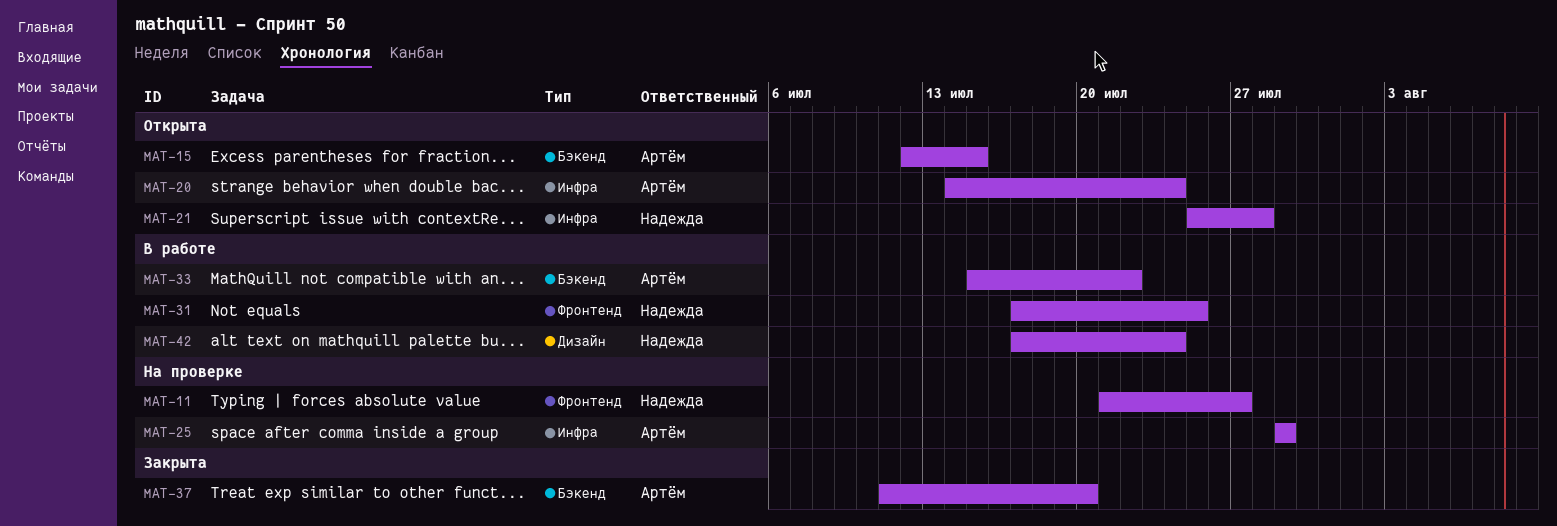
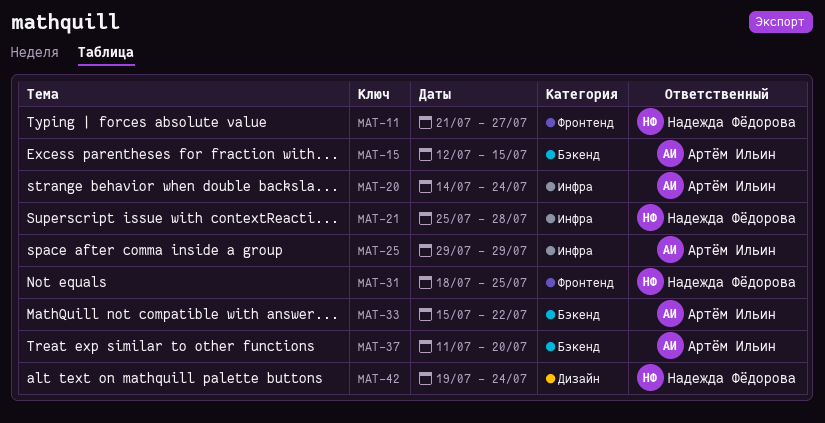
MAT-31, start: Jul 17 -> Jul 18
MAT-42, start: Jul 17 -> Jul 19

